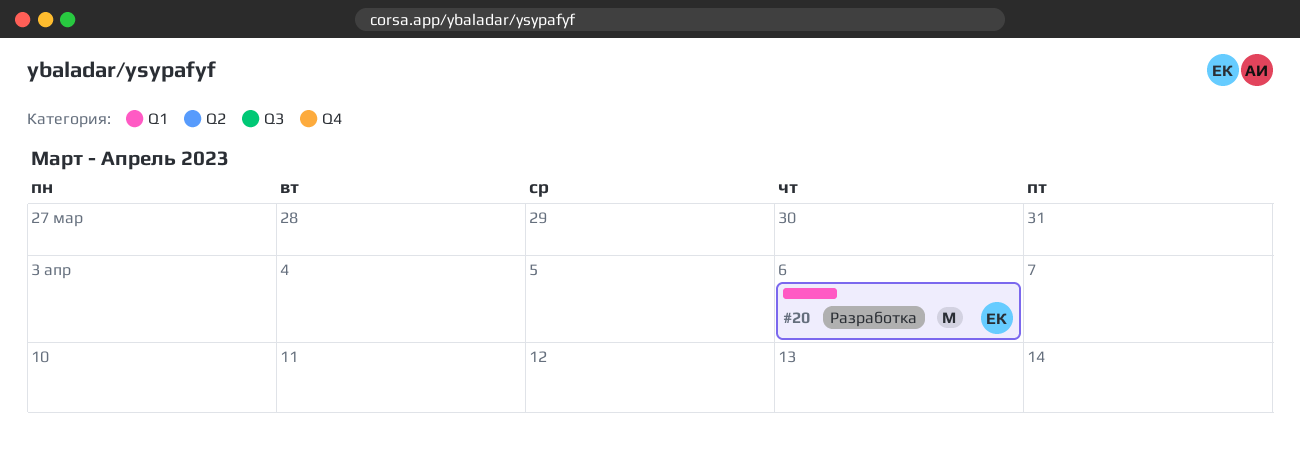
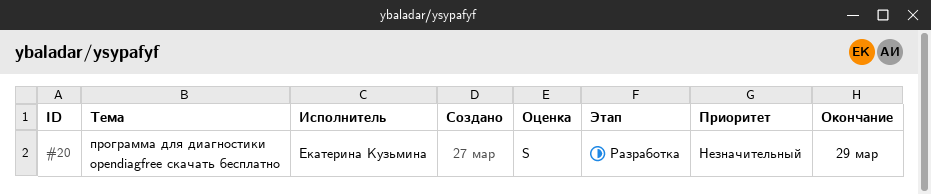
#20, estimate: M -> S
#20, due: Apr 6 -> Mar 29

